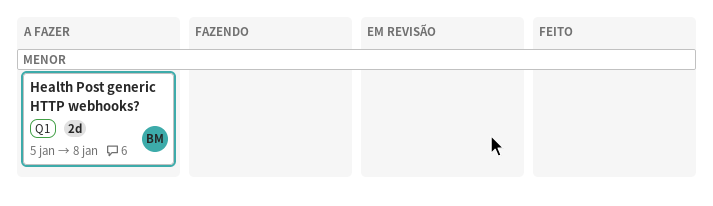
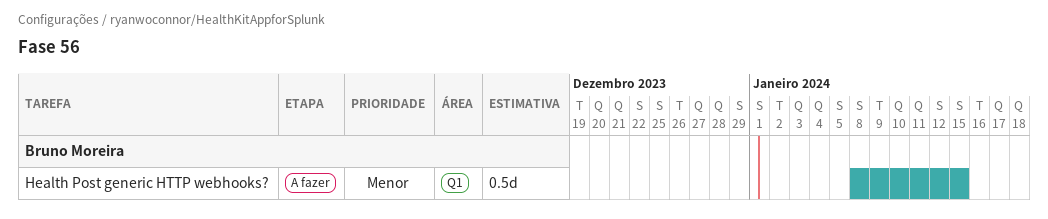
Health Post generic HTTP webhooks?, estimate: 2d -> 0.5d
Health Post generic HTTP webhooks?, start: Jan 5 -> Jan 8
Health Post generic HTTP webhooks?, due: Jan 8 -> Jan 15

